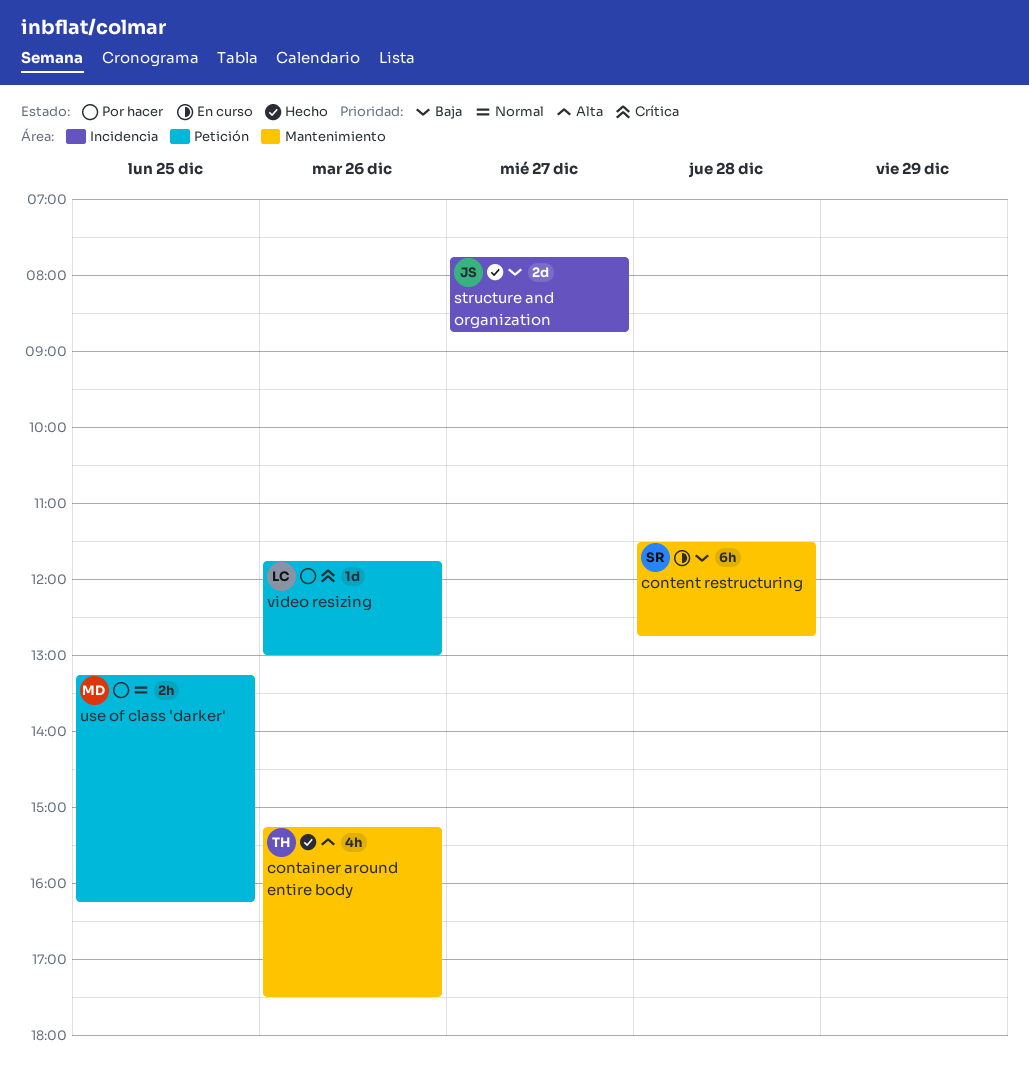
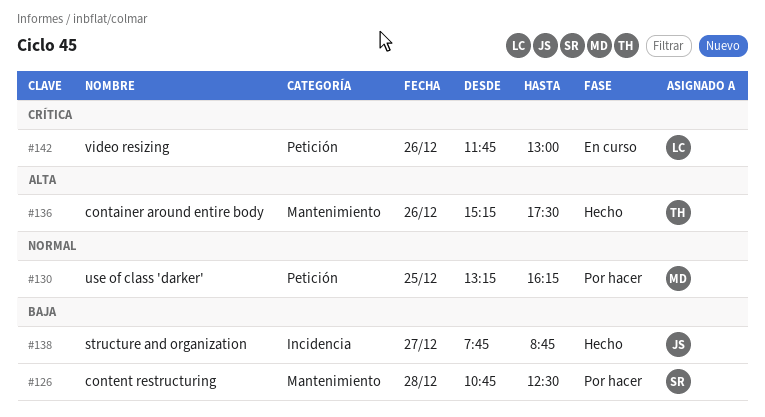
content restructuring, status: En curso -> Por hacer
content restructuring, begins: 11:30 -> 10:45
content restructuring, ends: 12:45 -> 12:30
video resizing, status: Por hacer -> En curso

